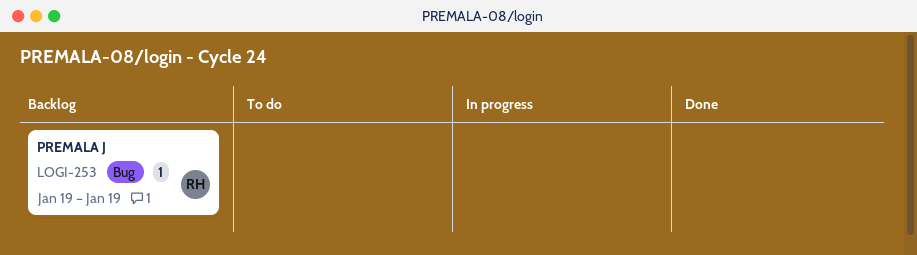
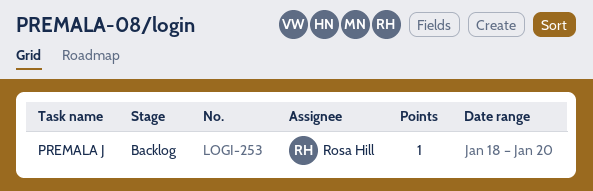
LOGI-253, start: Jan 19 -> Jan 18
LOGI-253, due: Jan 19 -> Jan 20

